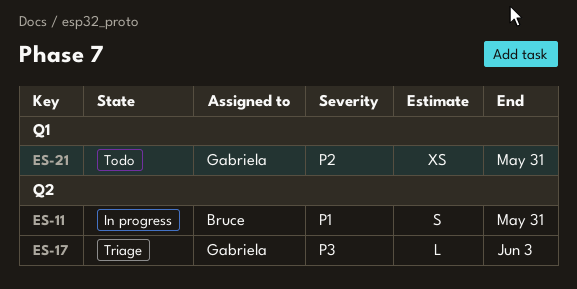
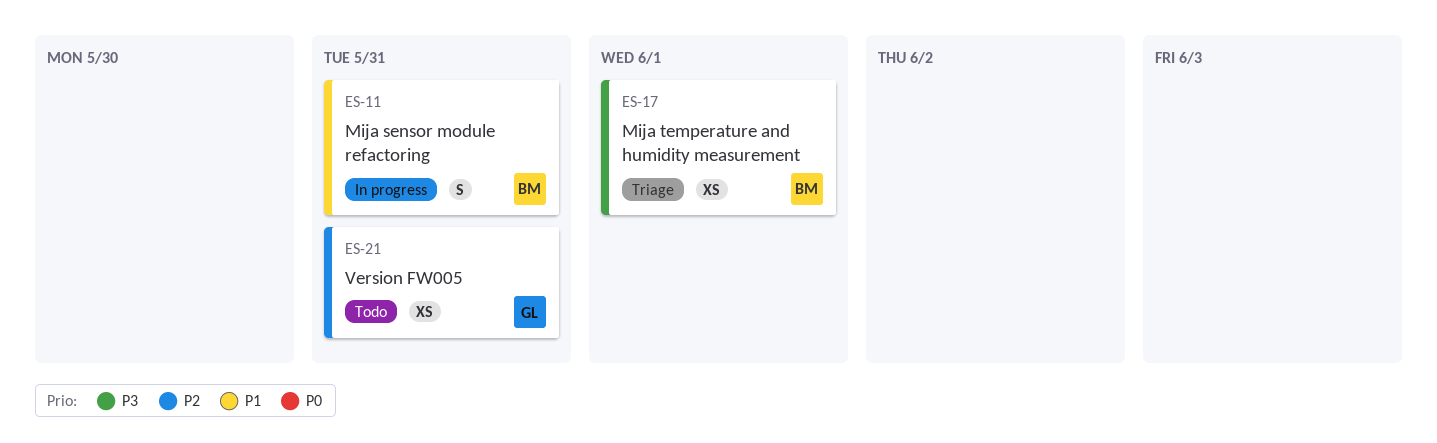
ES-17, owner: Gabriela -> Bruce
ES-17, estimate: L -> XS
ES-17, due: Jun 3 -> Jun 1

